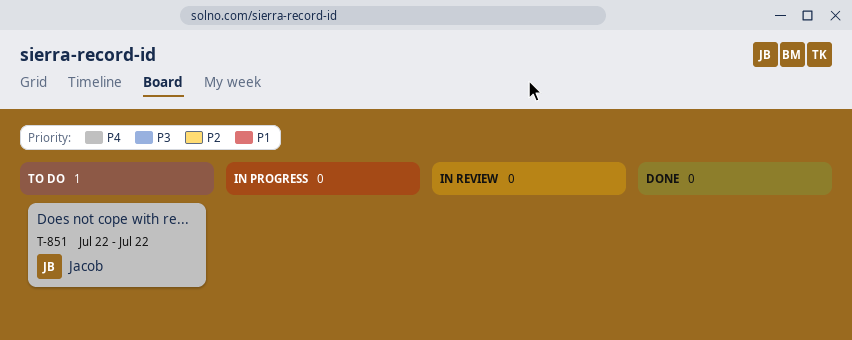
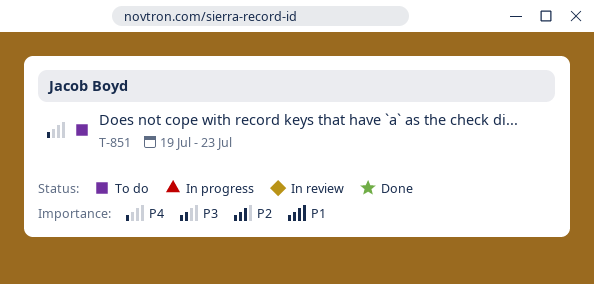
T-851, start: Jul 22 -> Jul 19
T-851, due: Jul 22 -> Jul 23

